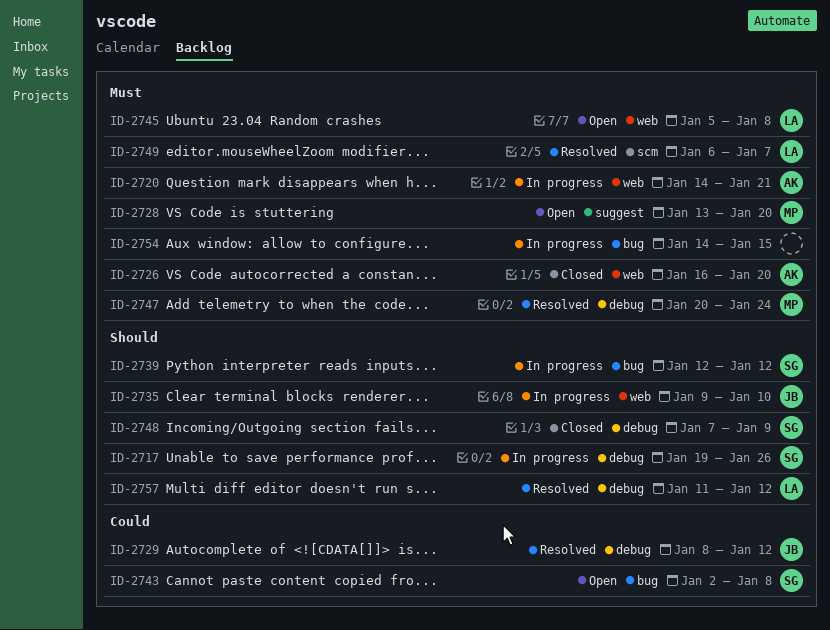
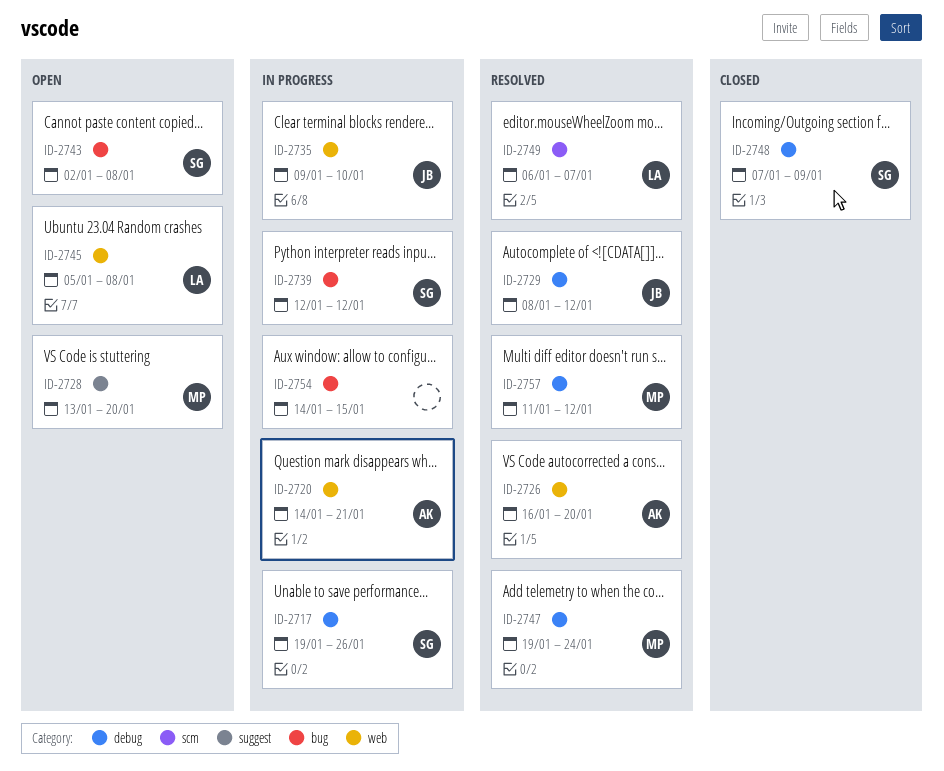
ID-2726, status: Closed -> Resolved
ID-2747, start: Jan 20 -> Jan 19
ID-2757, owner: LA -> MP

